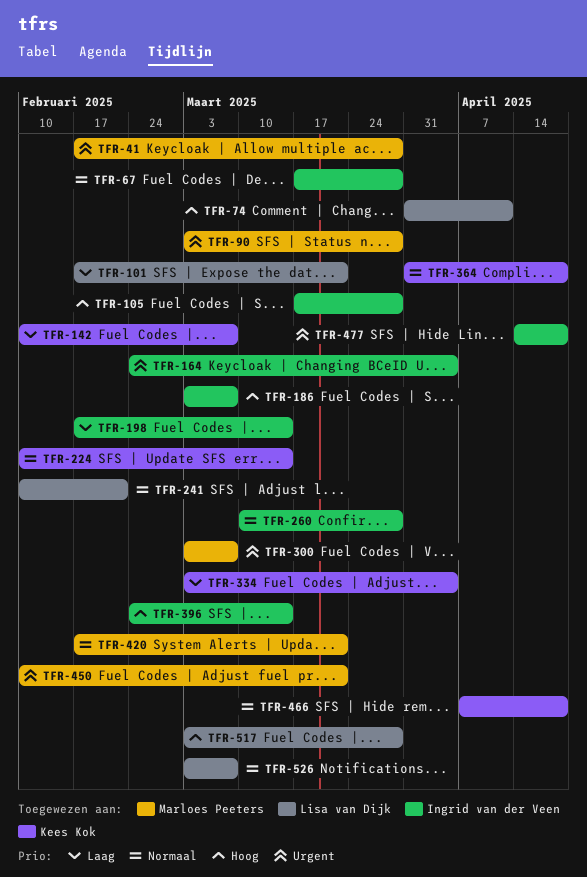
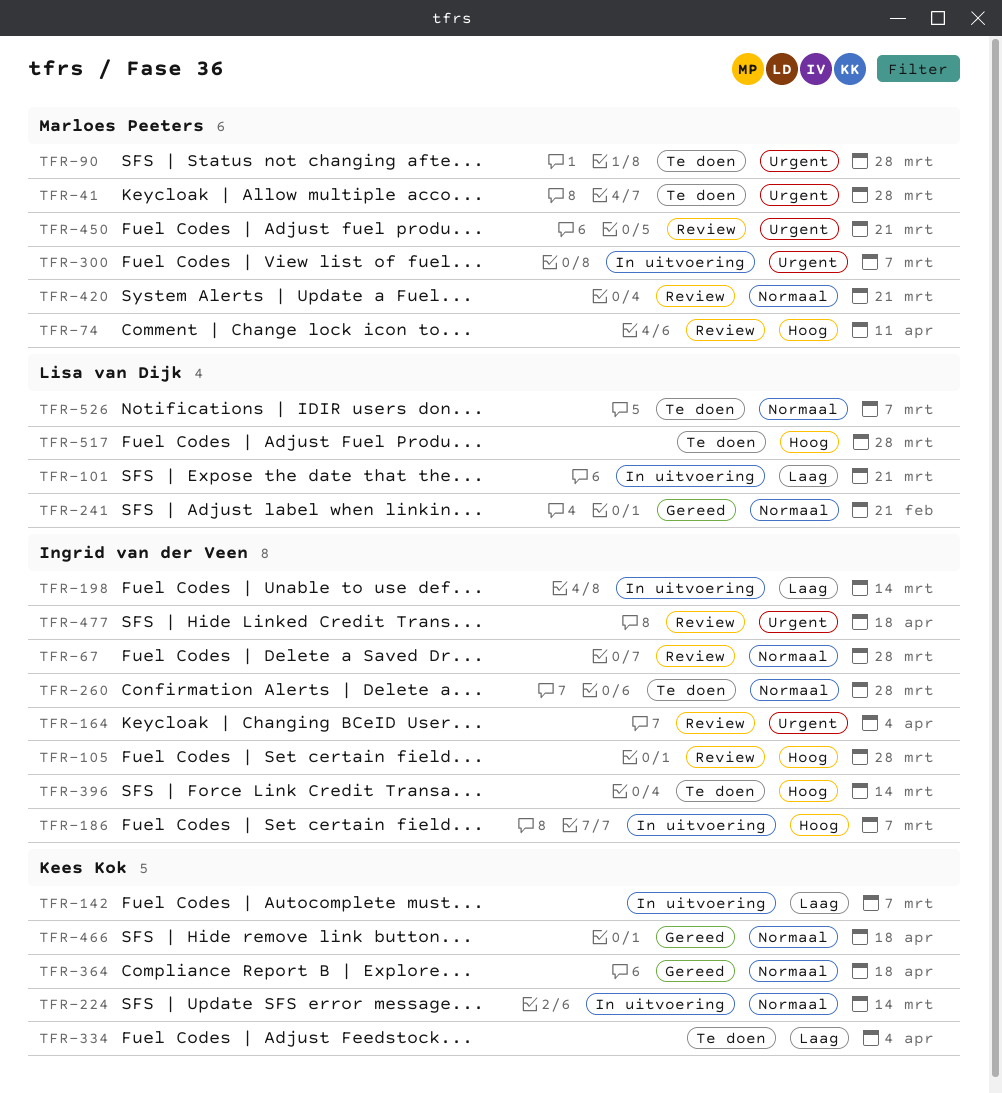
TFR-74, owner: Lisa van Dijk -> Marloes Peeters

